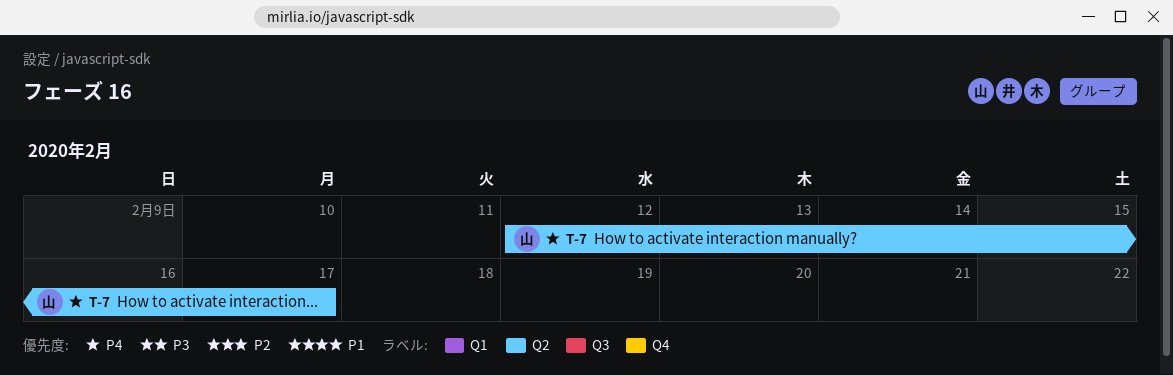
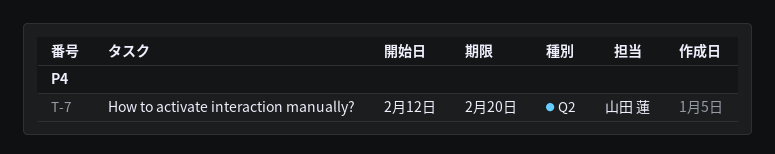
T-7, due: Feb 17 -> Feb 20

